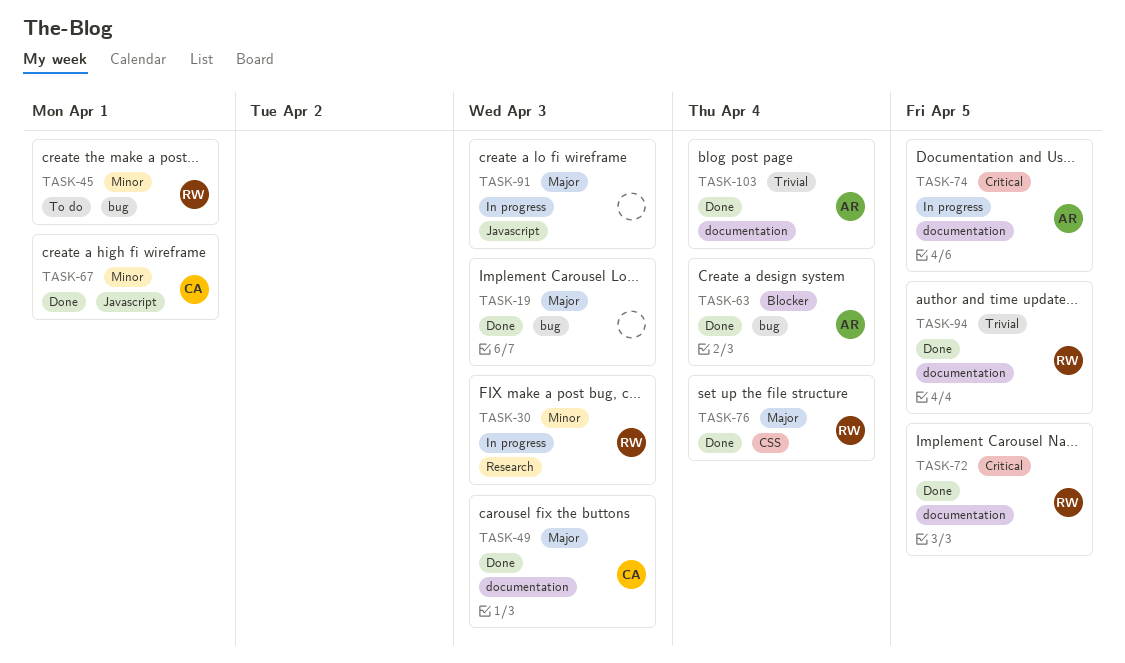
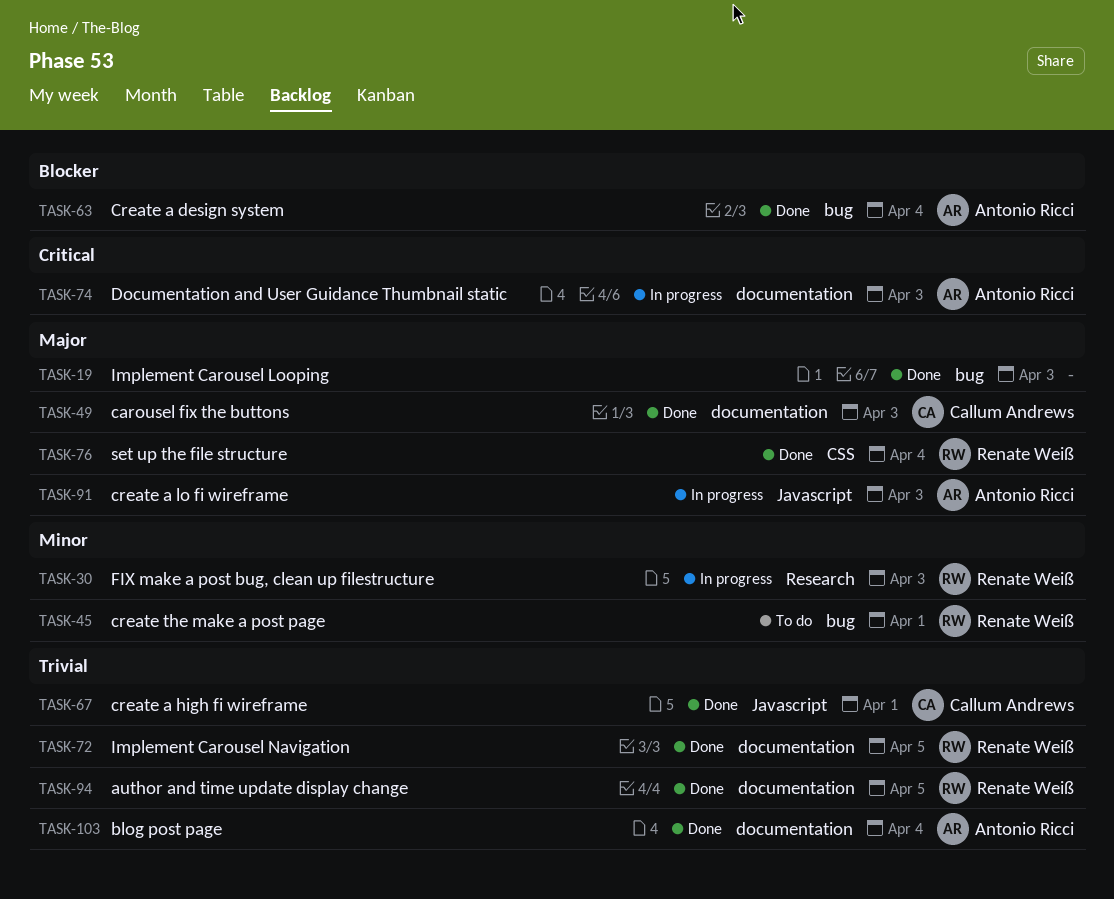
TASK-67, priority: Minor -> Trivial
TASK-72, priority: Critical -> Trivial
TASK-74, due: Apr 5 -> Apr 3
TASK-91, owner: none -> Antonio Ricci

